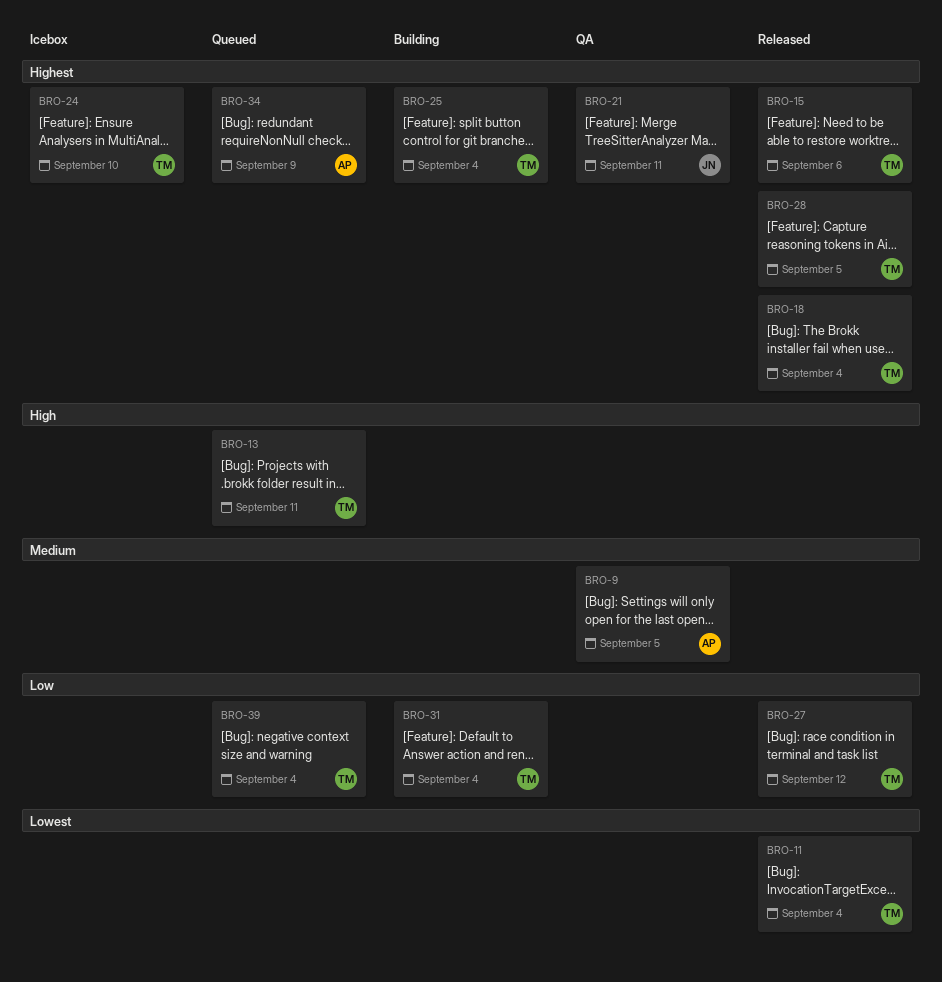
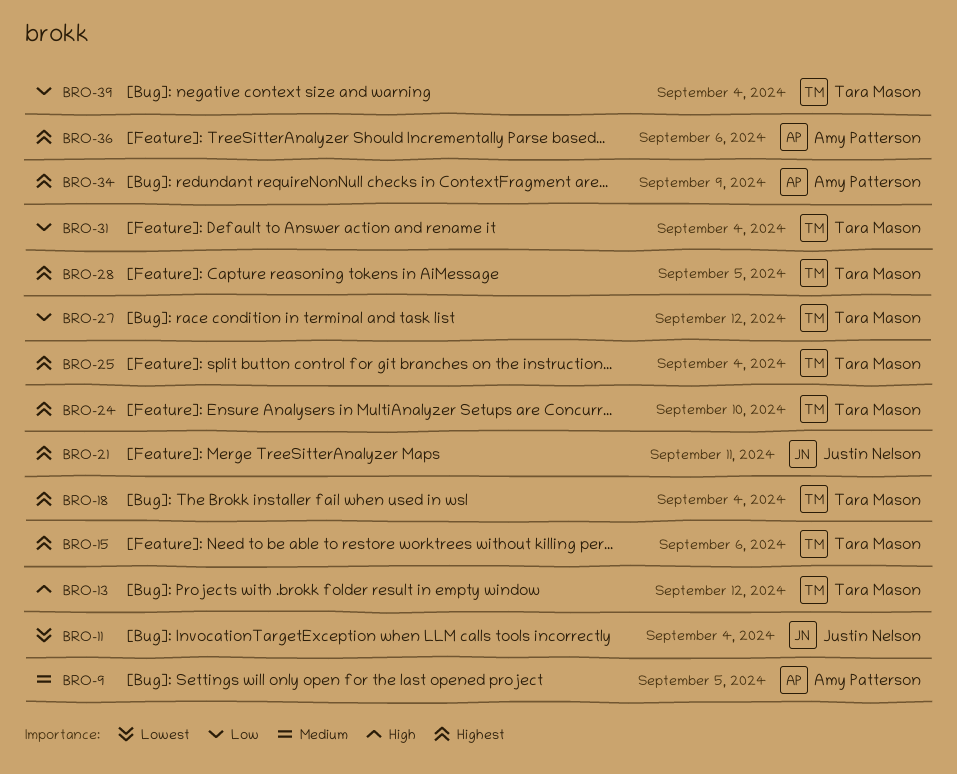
BRO-11, owner: Tara Mason -> Justin Nelson
BRO-13, due: Sep 11 -> Sep 12
BRO-36: none -> present

